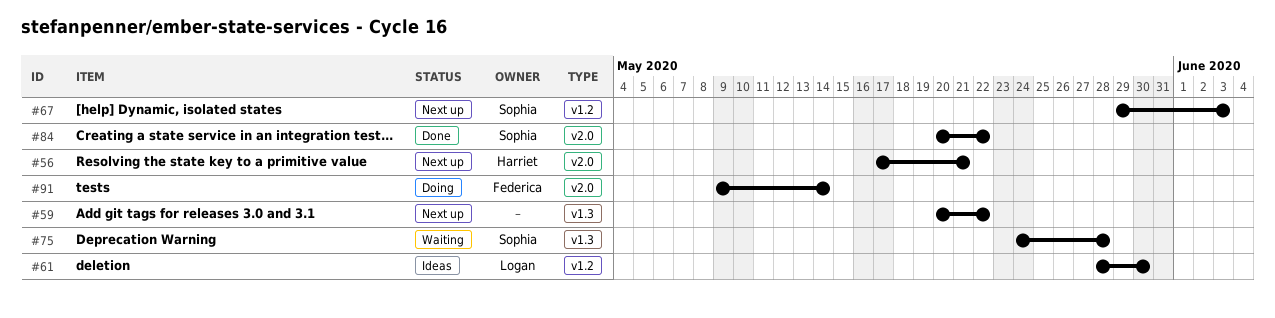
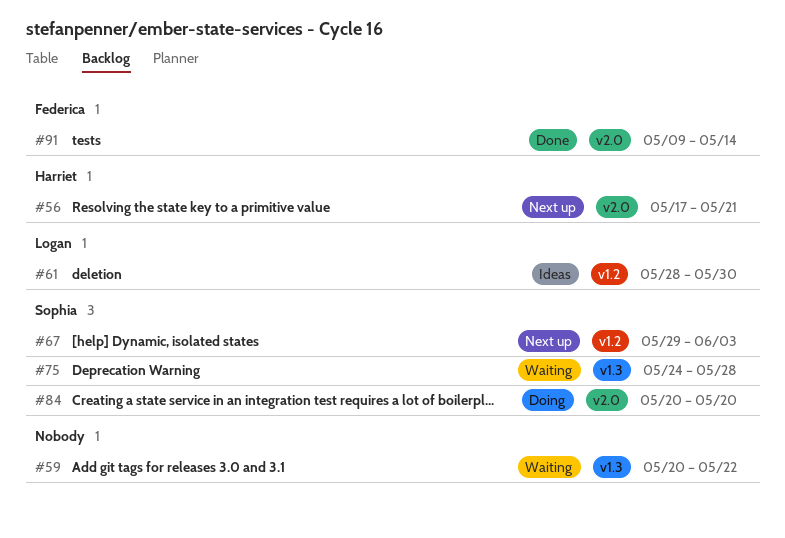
#59, status: Next up -> Waiting
#84, status: Done -> Doing
#84, due: May 22 -> May 20
#91, status: Doing -> Done

